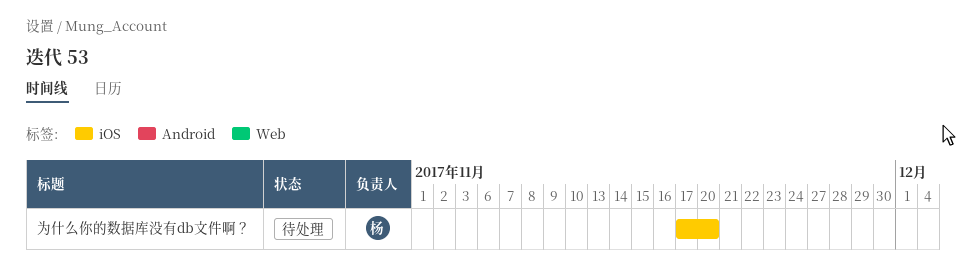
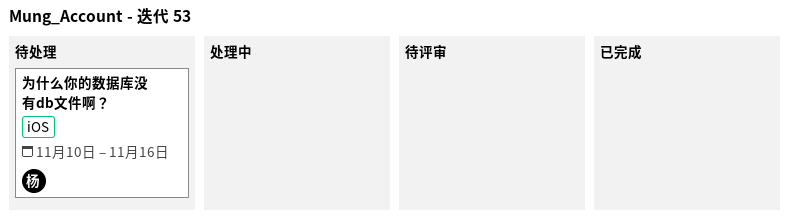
为什么你的数据库没有db文件啊？, start: Nov 17 -> Nov 10
为什么你的数据库没有db文件啊？, due: Nov 20 -> Nov 16

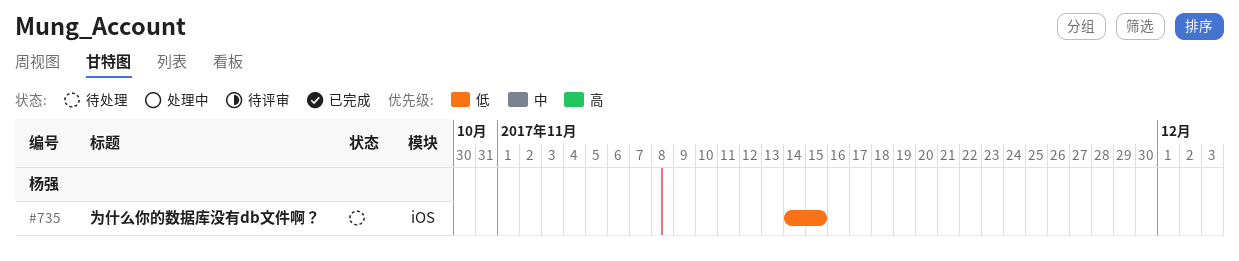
为什么你的数据库没有db文件啊？, start: Nov 10 -> Nov 14
为什么你的数据库没有db文件啊？, due: Nov 16 -> Nov 15

